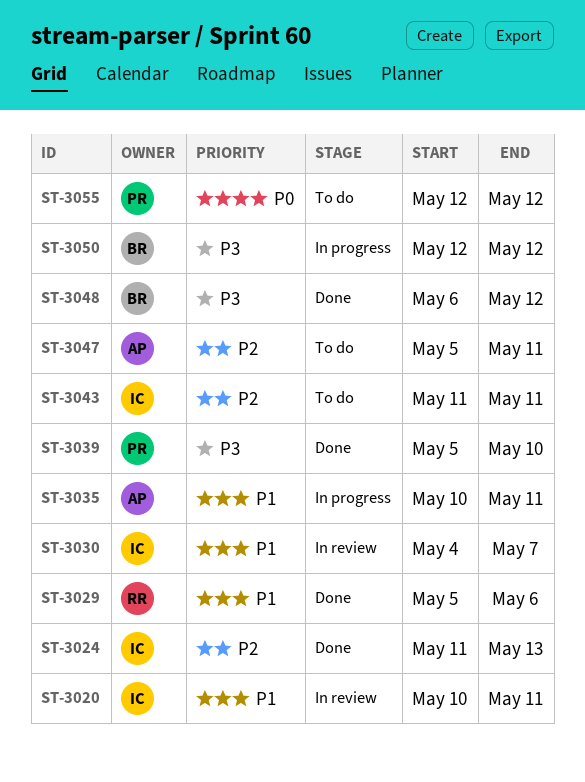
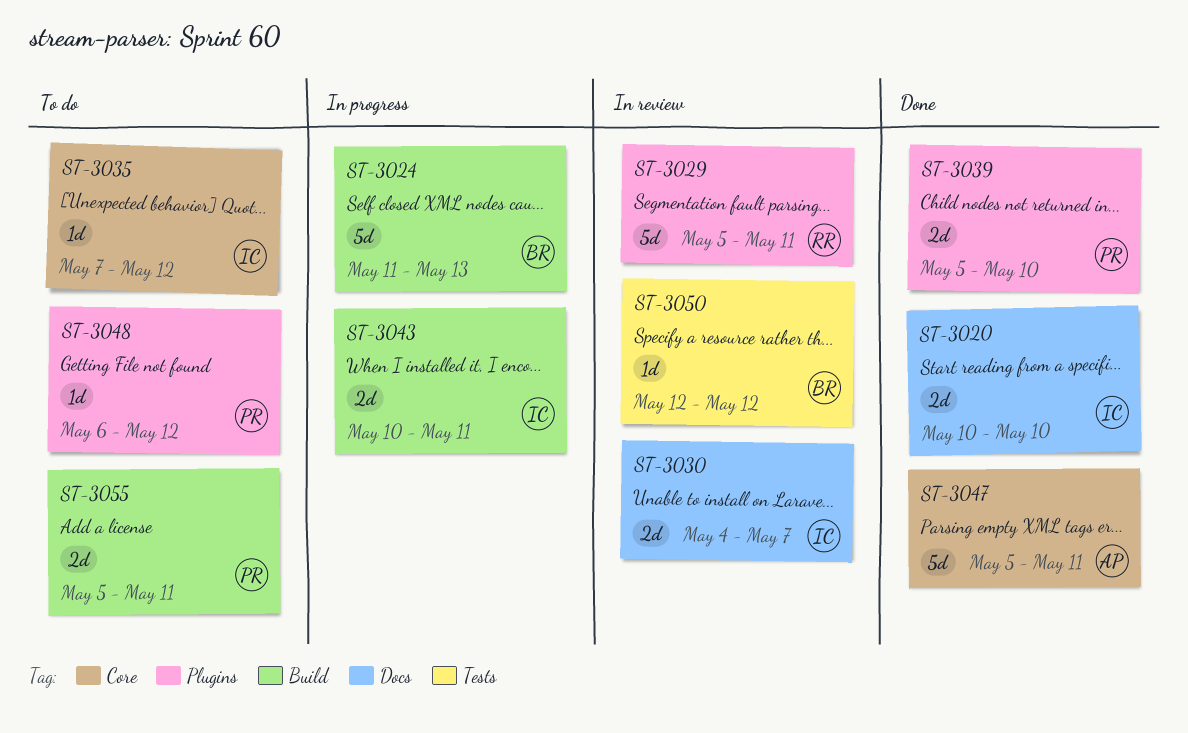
ST-3020, status: In review -> Done
ST-3020, due: May 11 -> May 10
ST-3024, status: Done -> In progress
ST-3024, owner: IC -> BR
ST-3029, status: Done -> In review
ST-3029, due: May 6 -> May 11
ST-3035, status: In progress -> To do
ST-3035, owner: AP -> IC
ST-3035, start: May 10 -> May 7
ST-3035, due: May 11 -> May 12
ST-3043, status: To do -> In progress
ST-3043, start: May 11 -> May 10
ST-3047, status: To do -> Done
ST-3048, status: Done -> To do
ST-3048, owner: BR -> PR
ST-3050, status: In progress -> In review
ST-3055, start: May 12 -> May 5
ST-3055, due: May 12 -> May 11

